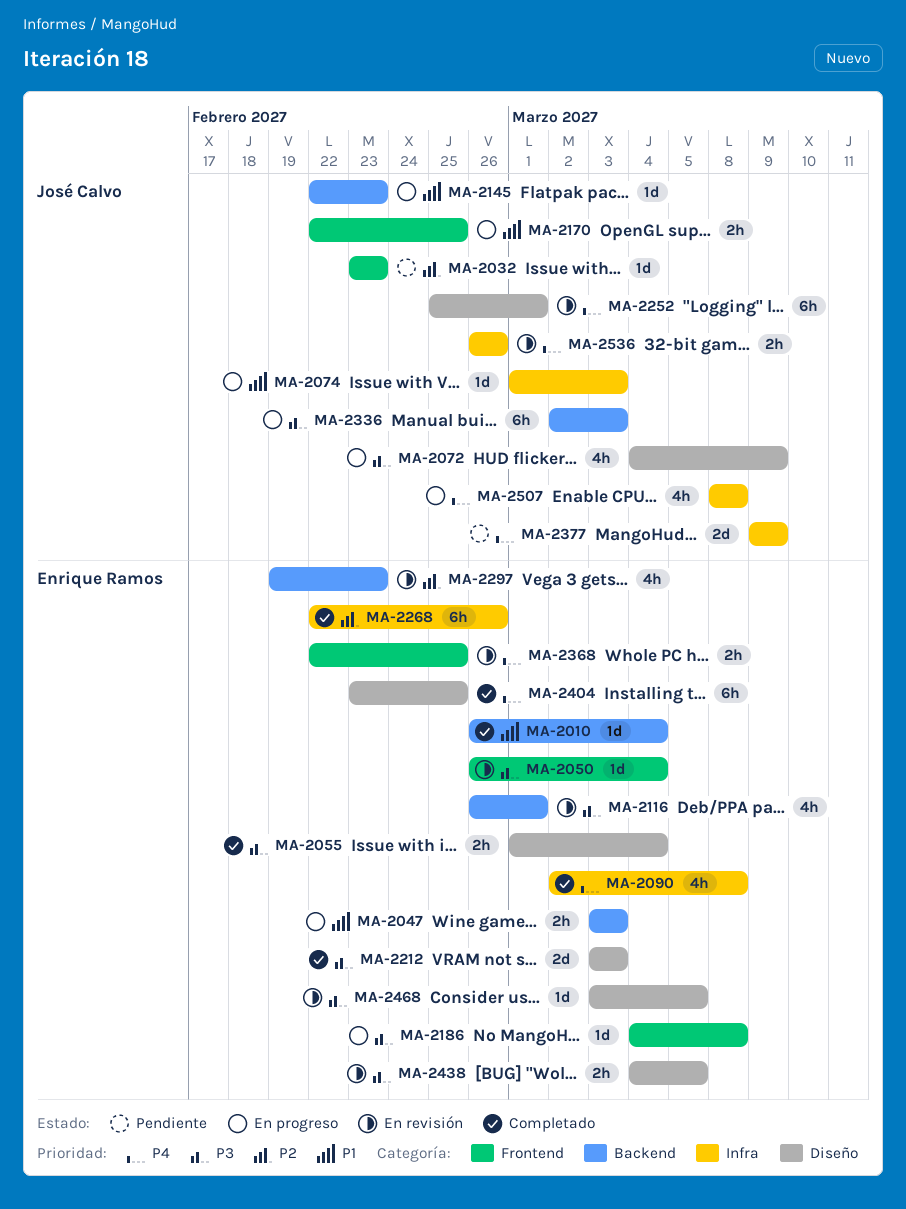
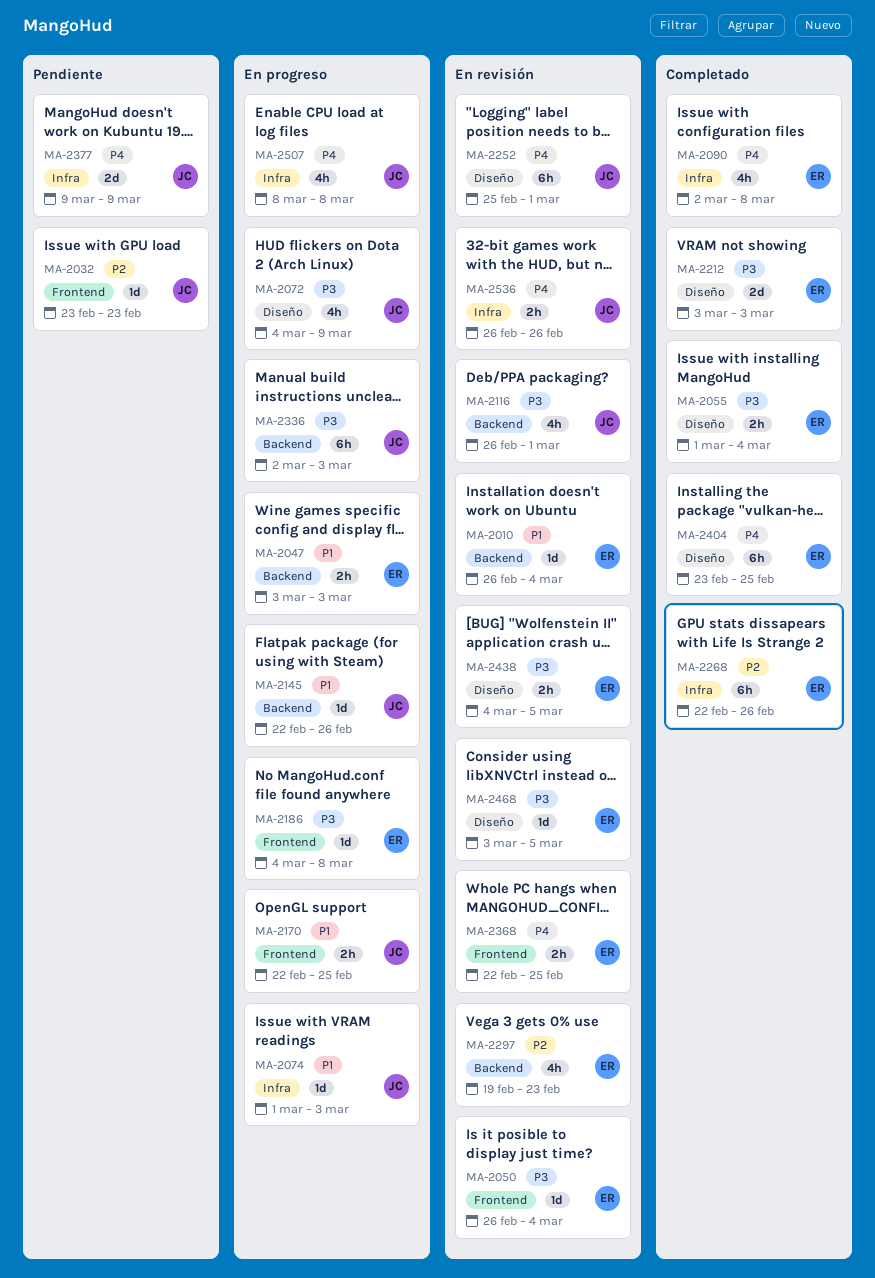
MA-2010, status: Completado -> En revisión
MA-2116, owner: Enrique Ramos -> José Calvo
MA-2145, due: Feb 23 -> Feb 26

